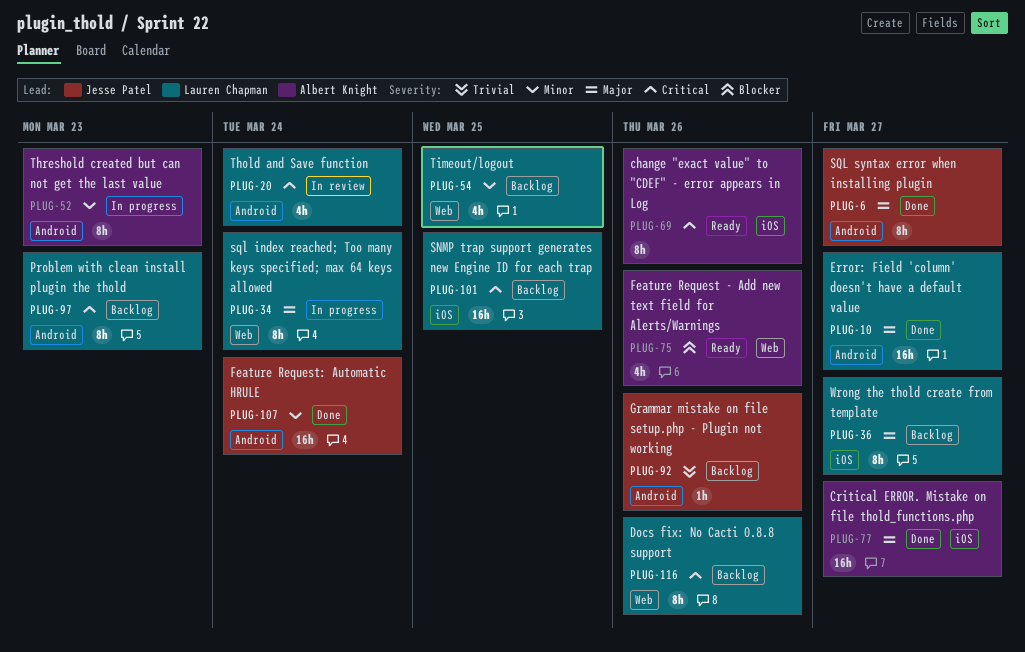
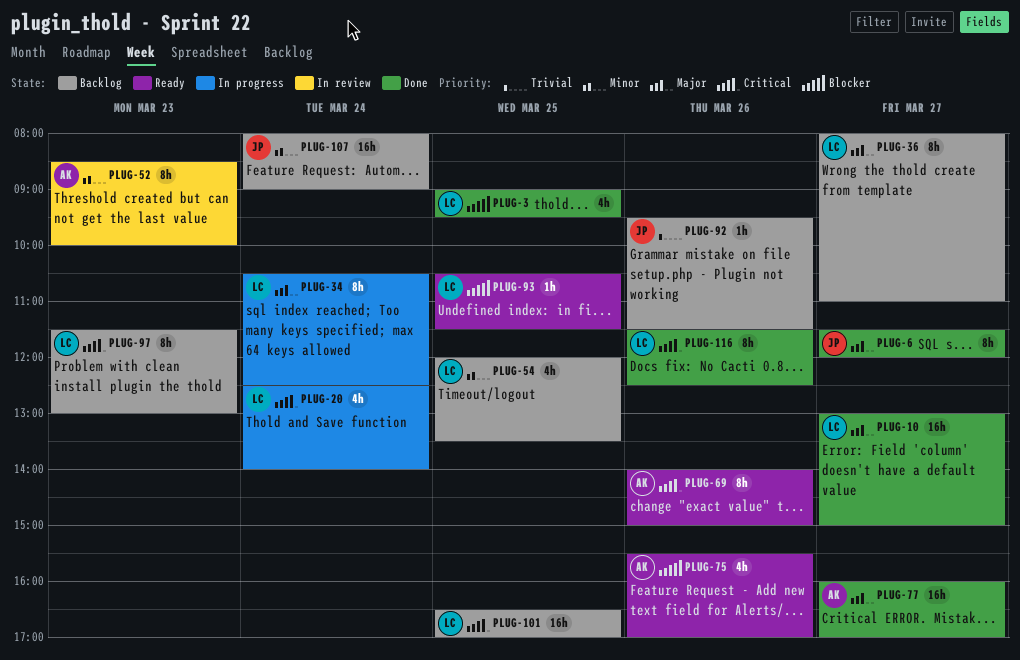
PLUG-3: none -> present
PLUG-20, status: In review -> In progress
PLUG-52, status: In progress -> In review
PLUG-93: none -> present
PLUG-107, status: Done -> Backlog
PLUG-116, status: Backlog -> Done

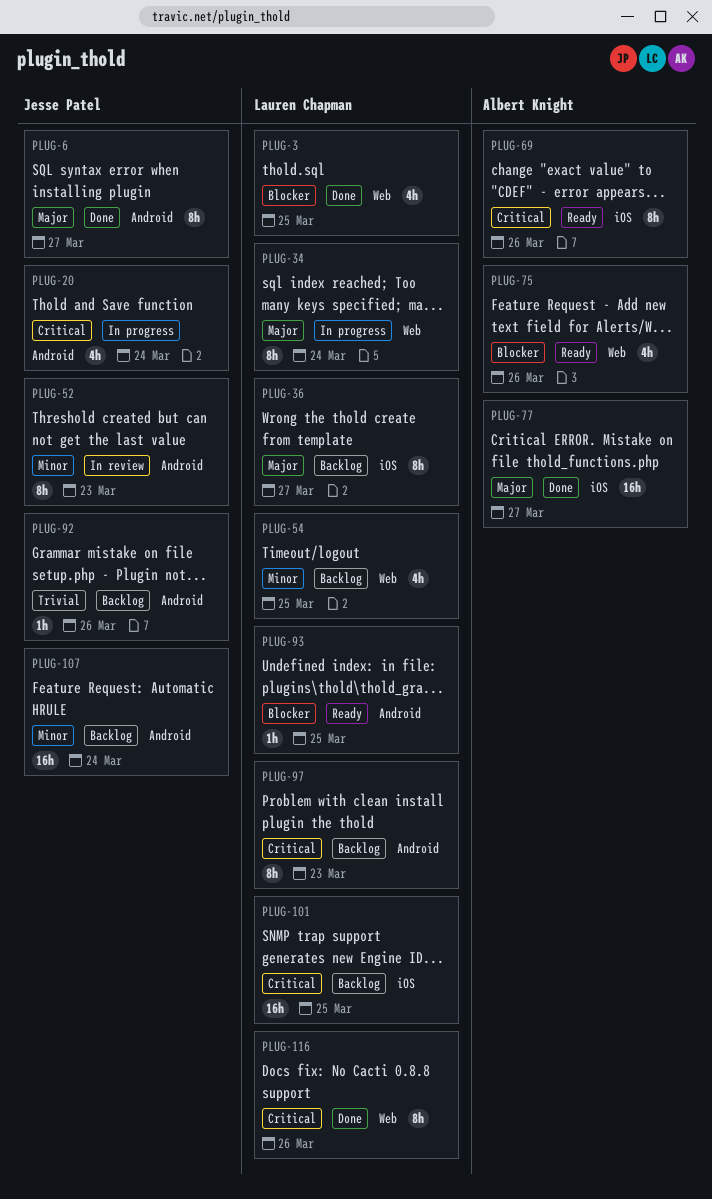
PLUG-10: present -> none
PLUG-20, owner: Lauren Chapman -> Jesse Patel
PLUG-52, owner: Albert Knight -> Jesse Patel

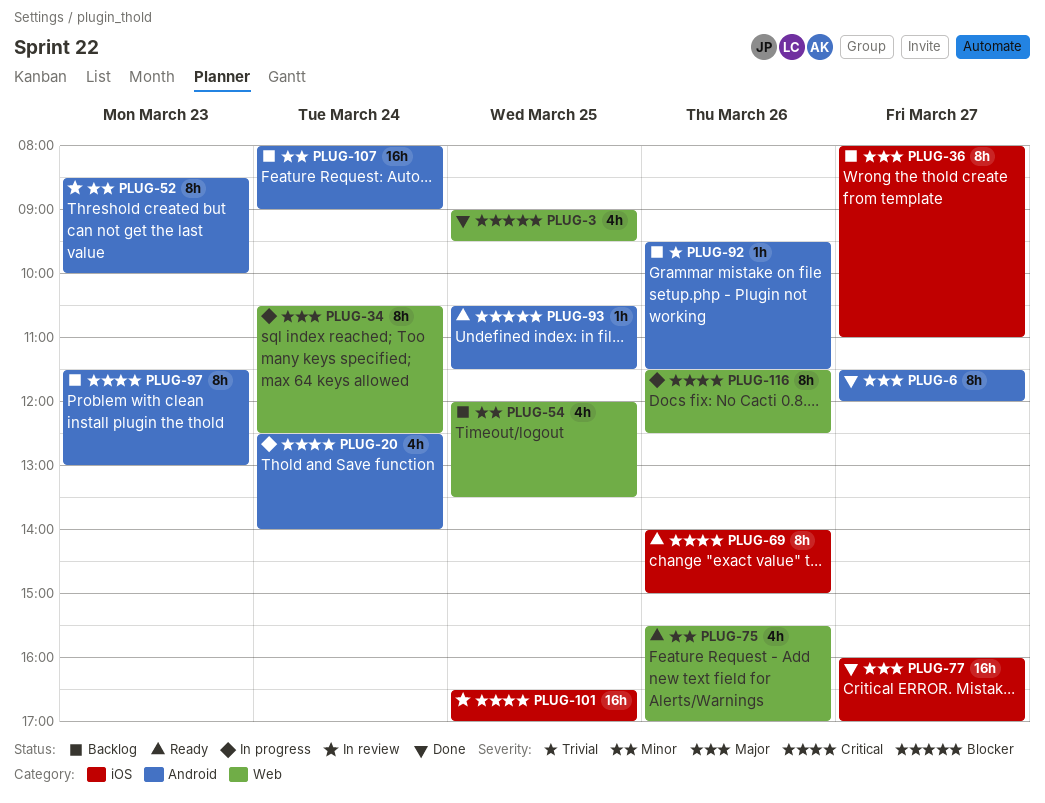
PLUG-75, priority: Blocker -> Minor
PLUG-101, status: Backlog -> In review
PLUG-116, status: Done -> In progress

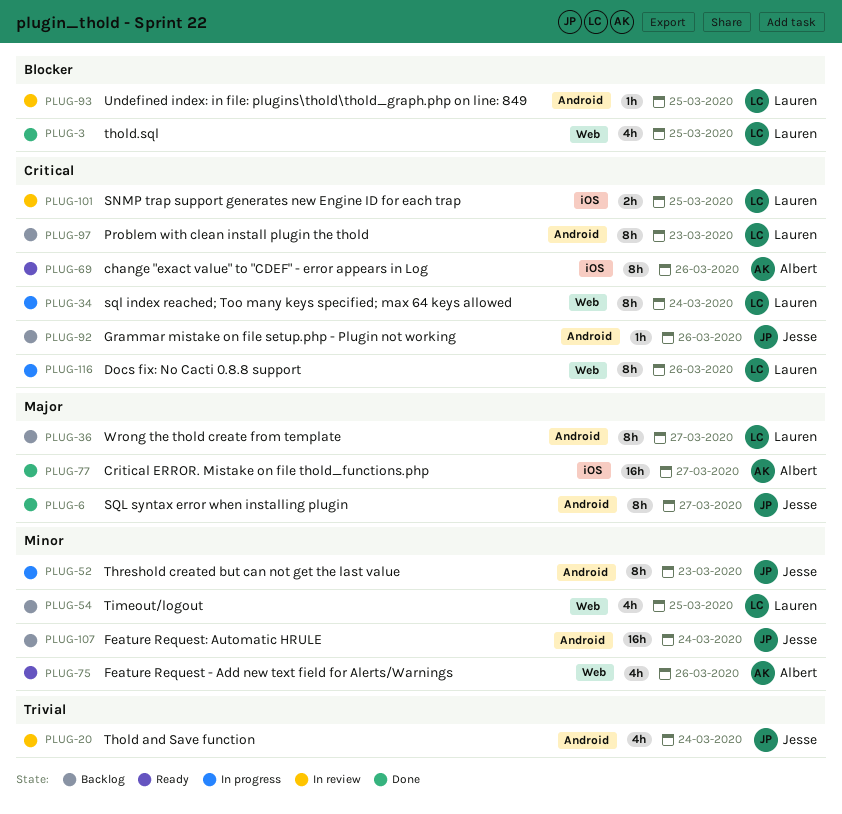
PLUG-20, status: In progress -> In review
PLUG-20, priority: Critical -> Trivial
PLUG-34, priority: Major -> Critical
PLUG-36, label: iOS -> Android
PLUG-52, status: In review -> In progress
PLUG-92, priority: Trivial -> Critical
PLUG-93, status: Ready -> In review
PLUG-101, estimate: 16h -> 2h

